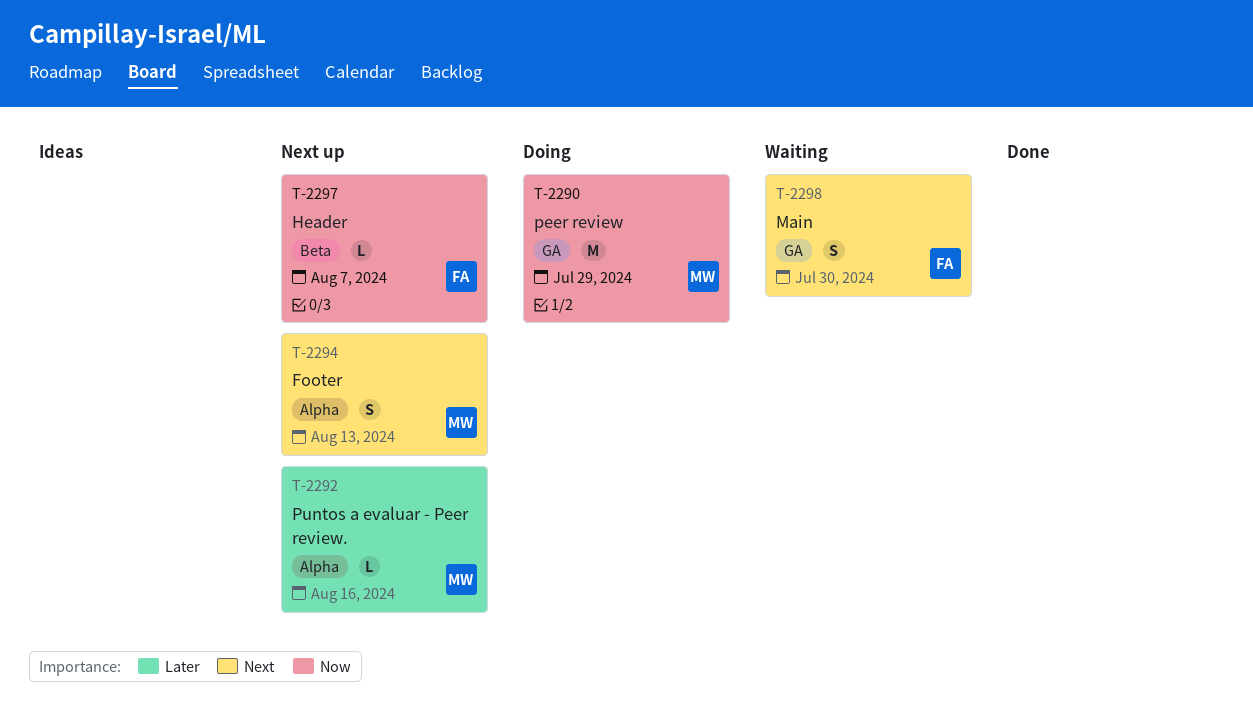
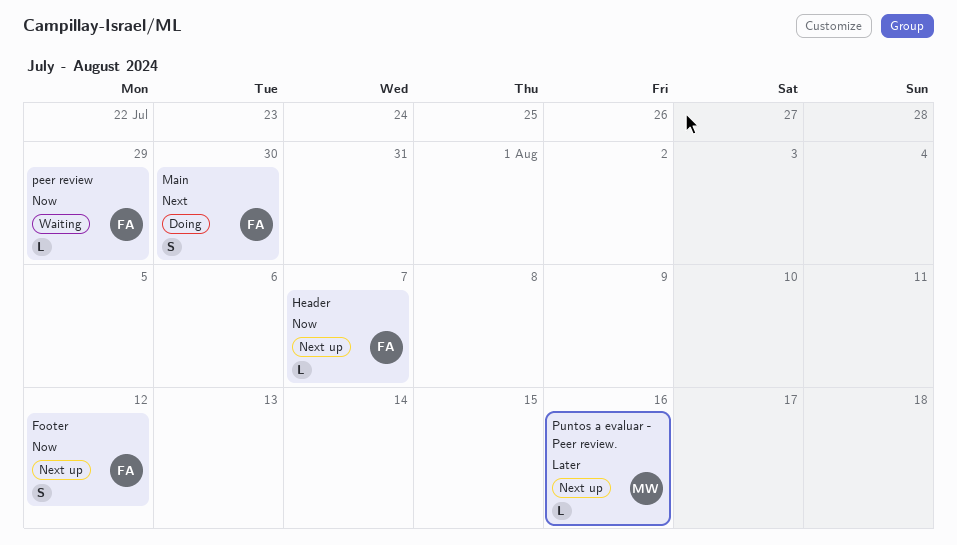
Footer, owner: MW -> FA
Footer, priority: Next -> Now
Footer, due: Aug 13 -> Aug 12
Main, status: Waiting -> Doing
peer review, status: Doing -> Waiting
peer review, owner: MW -> FA
peer review, estimate: M -> L

